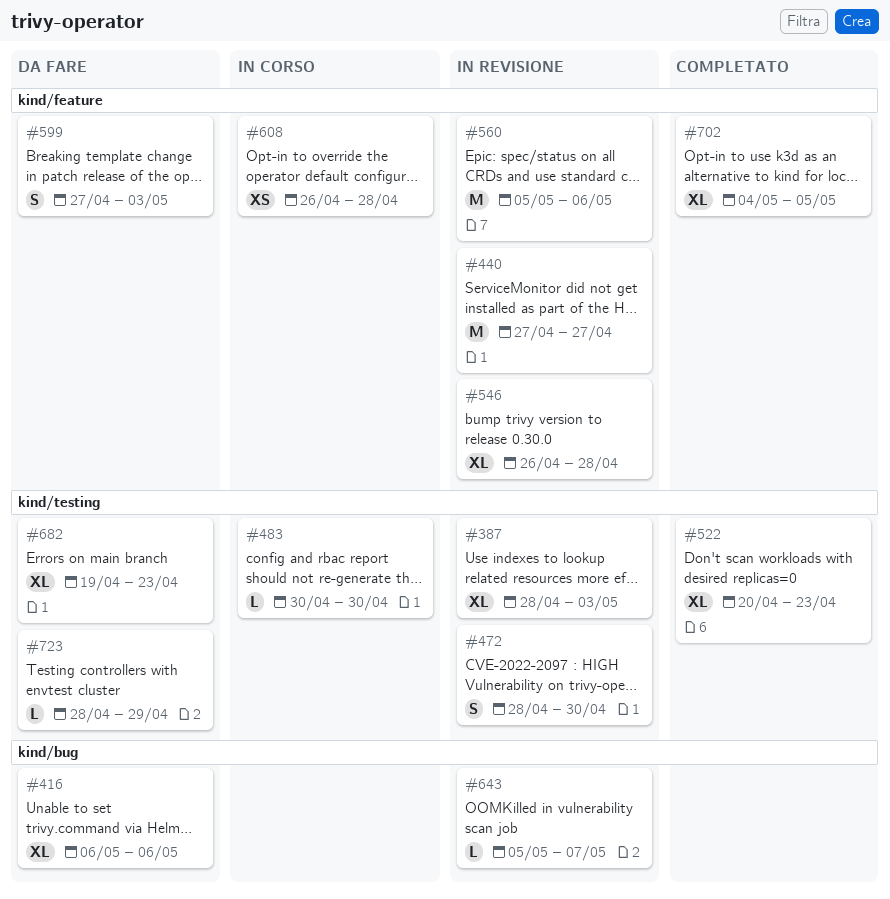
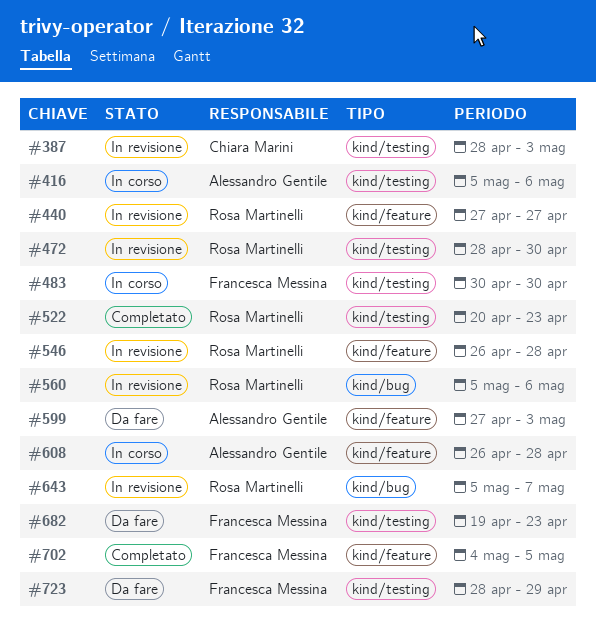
#416, status: Da fare -> In corso
#416, label: kind/bug -> kind/testing
#416, start: May 6 -> May 5
#560, label: kind/feature -> kind/bug

